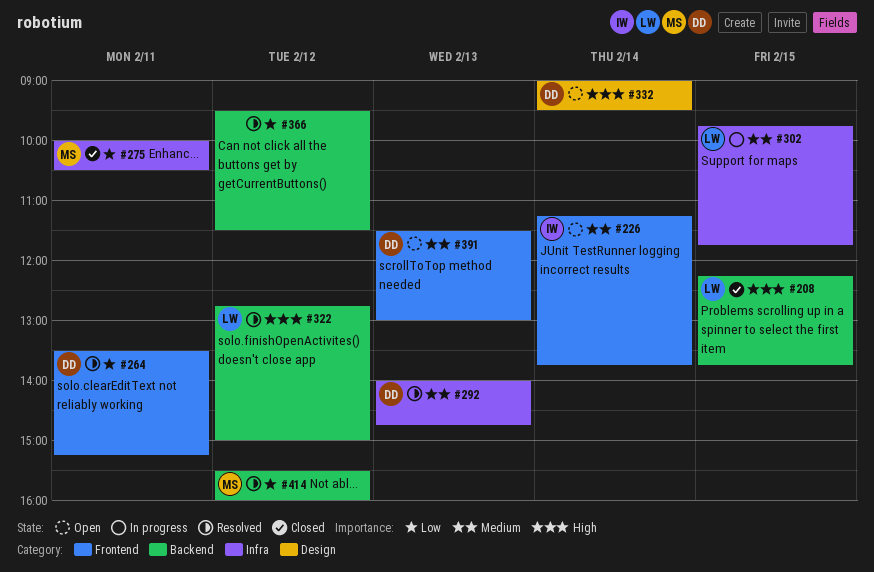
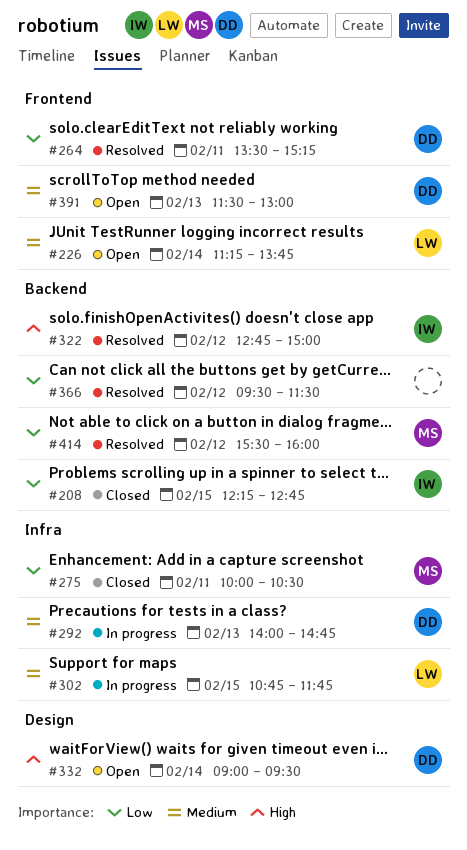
#208, owner: LW -> IW
#208, priority: High -> Low
#208, ends: 13:45 -> 12:45
#226, owner: IW -> LW
#292, status: Resolved -> In progress
#302, begins: 09:45 -> 10:45
#322, owner: LW -> IW

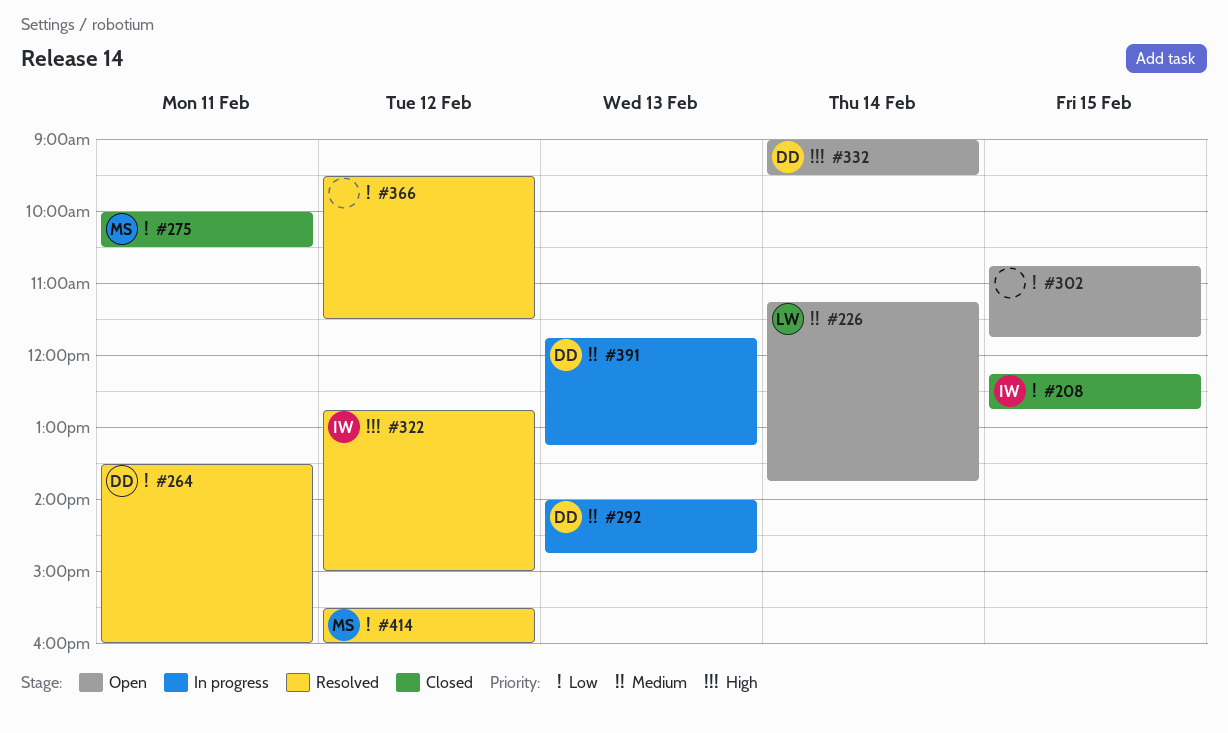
#264, ends: 15:15 -> 16:00
#302, status: In progress -> Open
#302, owner: LW -> none
#302, priority: Medium -> Low
#391, status: Open -> In progress
#391, begins: 11:30 -> 11:45
#391, ends: 13:00 -> 13:15

